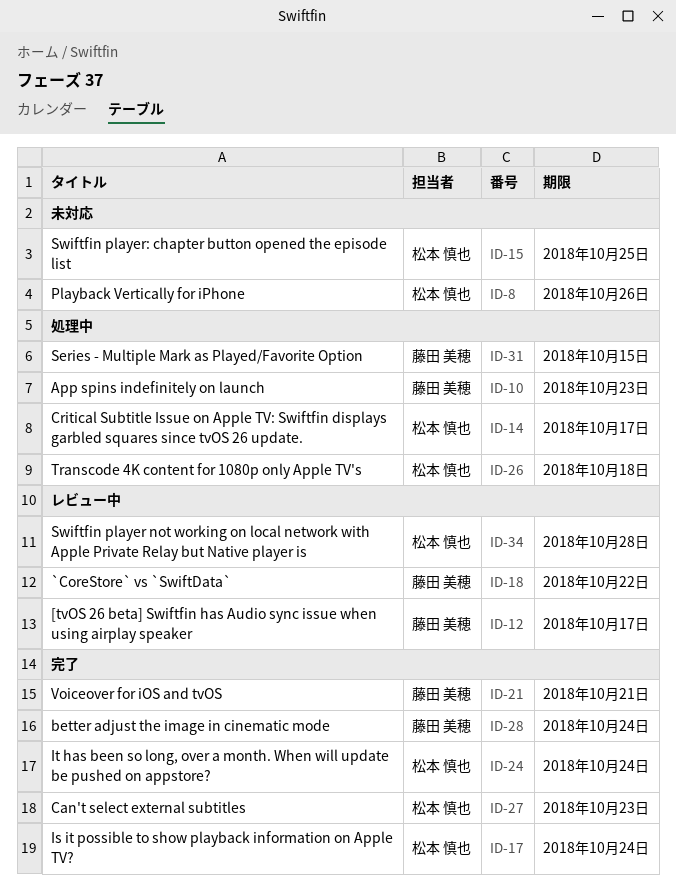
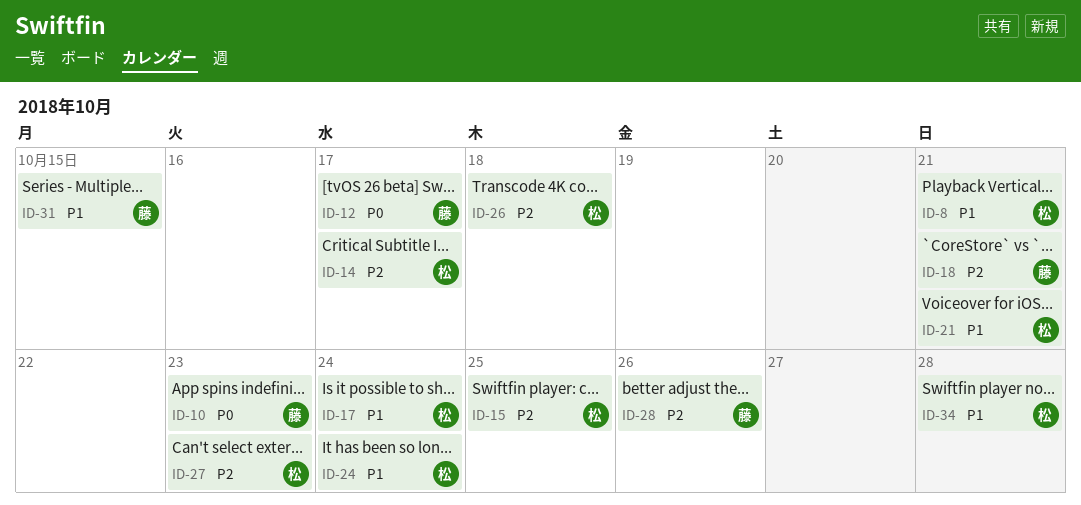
ID-8, due: Oct 26 -> Oct 21
ID-18, due: Oct 22 -> Oct 21
ID-21, owner: 藤田 美穂 -> 松本 慎也
ID-28, due: Oct 24 -> Oct 26

